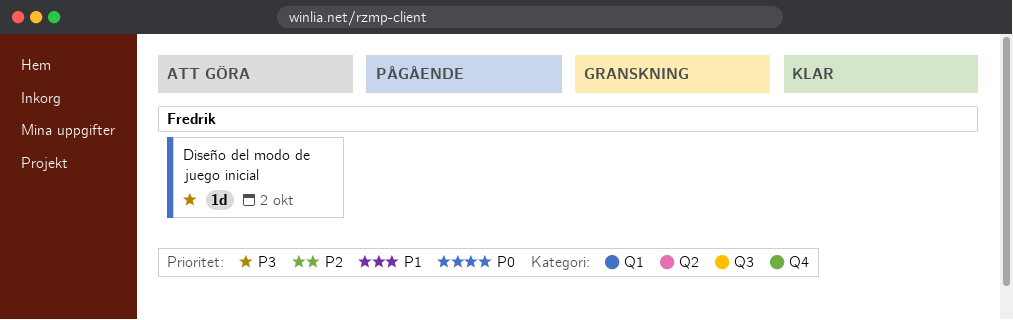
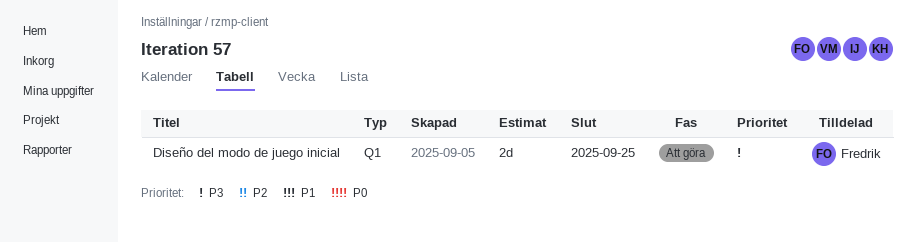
Diseño del modo de juego inicial, estimate: 1d -> 2d
Diseño del modo de juego inicial, due: Oct 2 -> Sep 25

